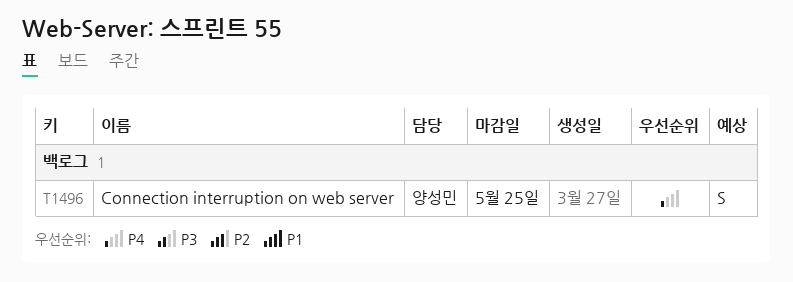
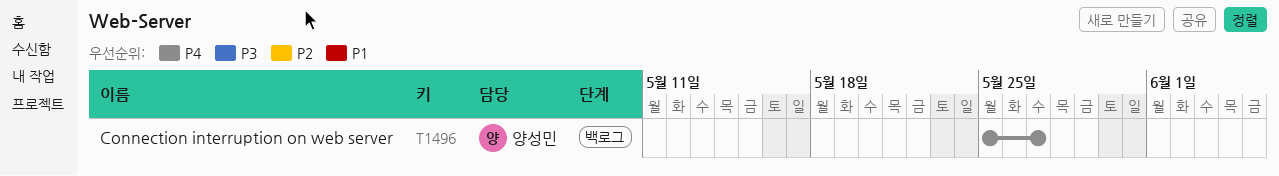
T1496, due: May 25 -> May 27

